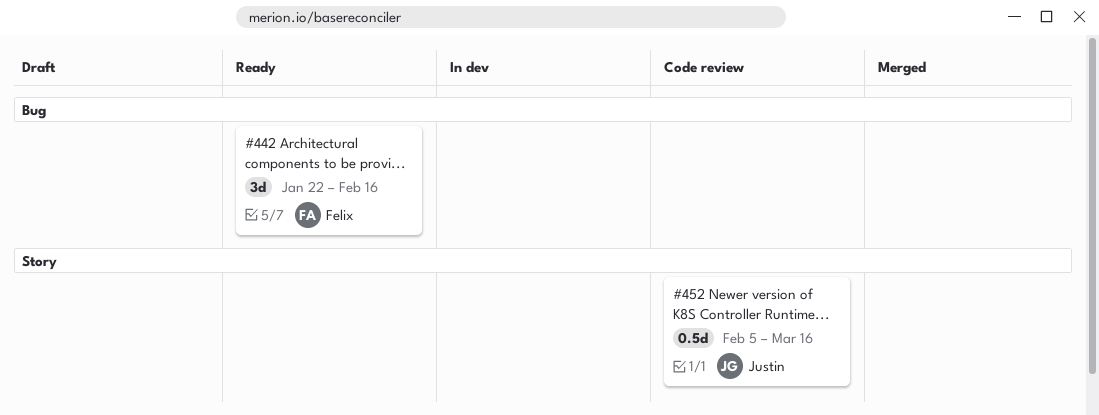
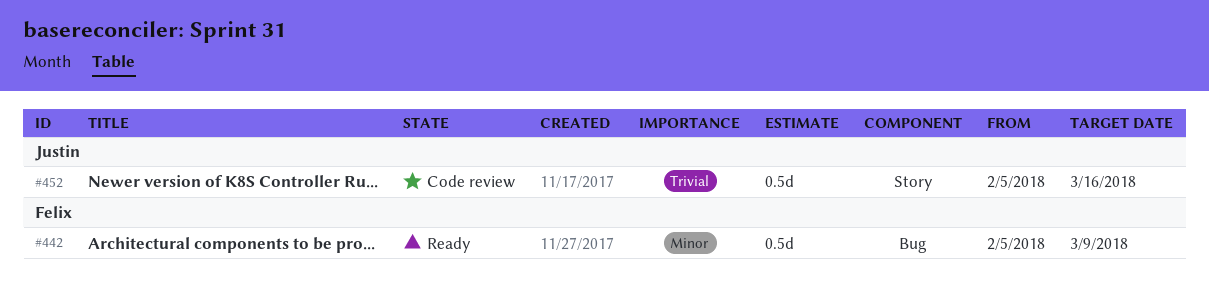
#442, estimate: 3d -> 0.5d
#442, start: Jan 22 -> Feb 5
#442, due: Feb 16 -> Mar 9

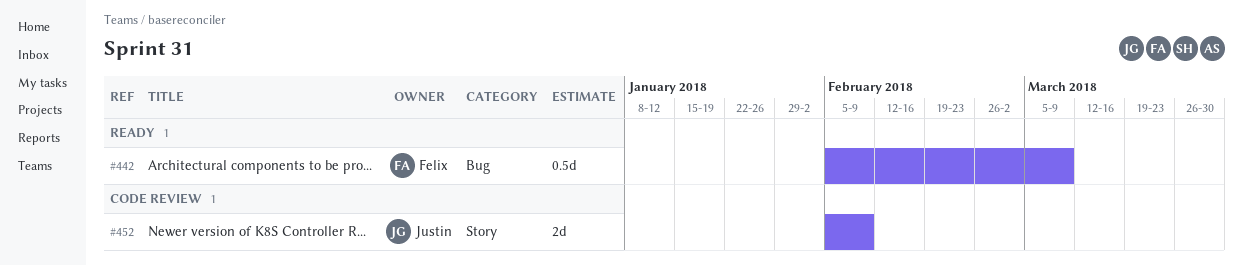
#452, estimate: 0.5d -> 2d
#452, due: Mar 16 -> Feb 9

